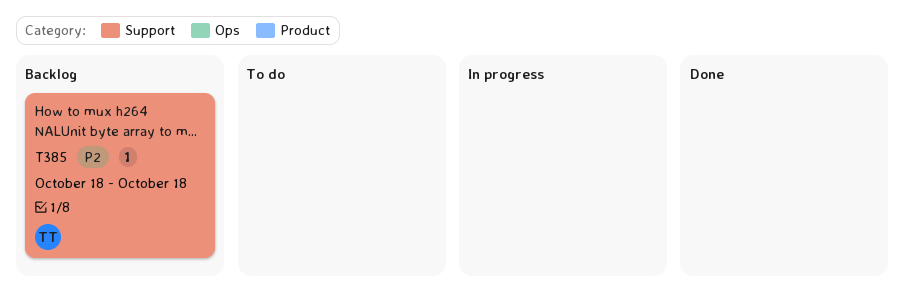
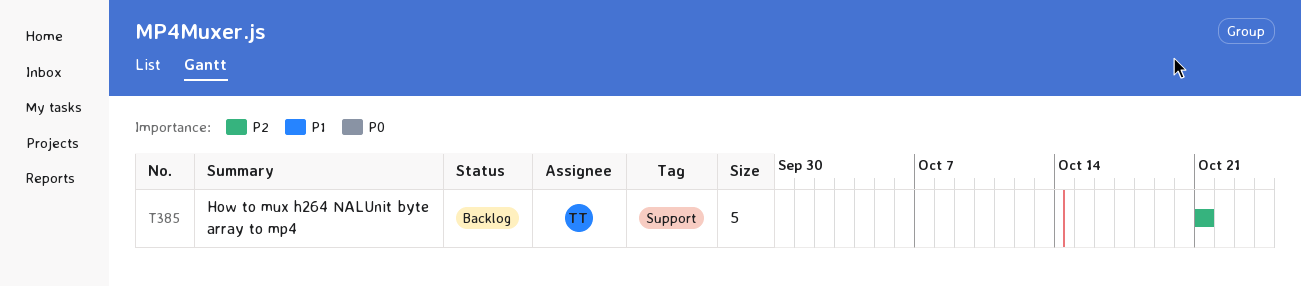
T385, estimate: 1 -> 5
T385, start: Oct 18 -> Oct 21
T385, due: Oct 18 -> Oct 21

